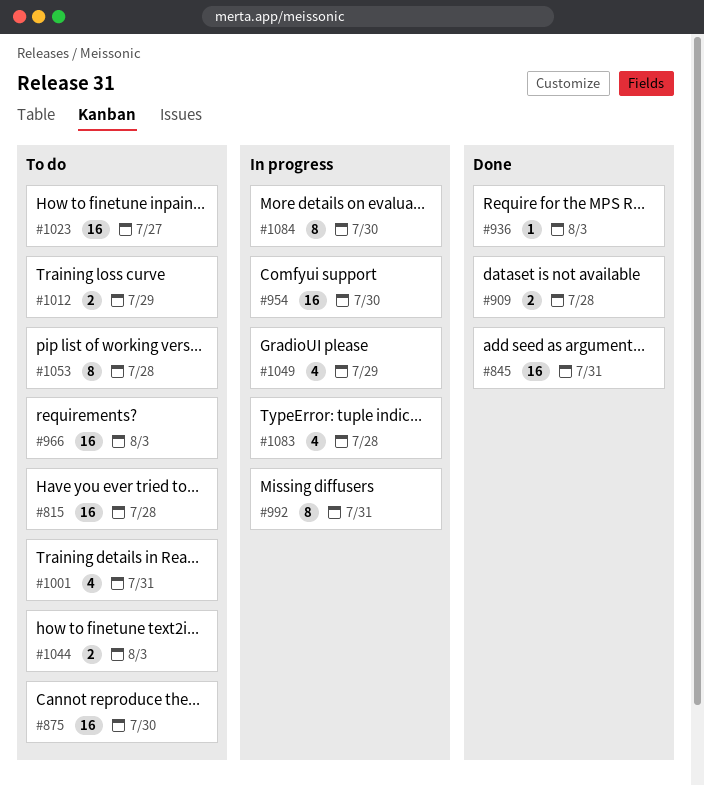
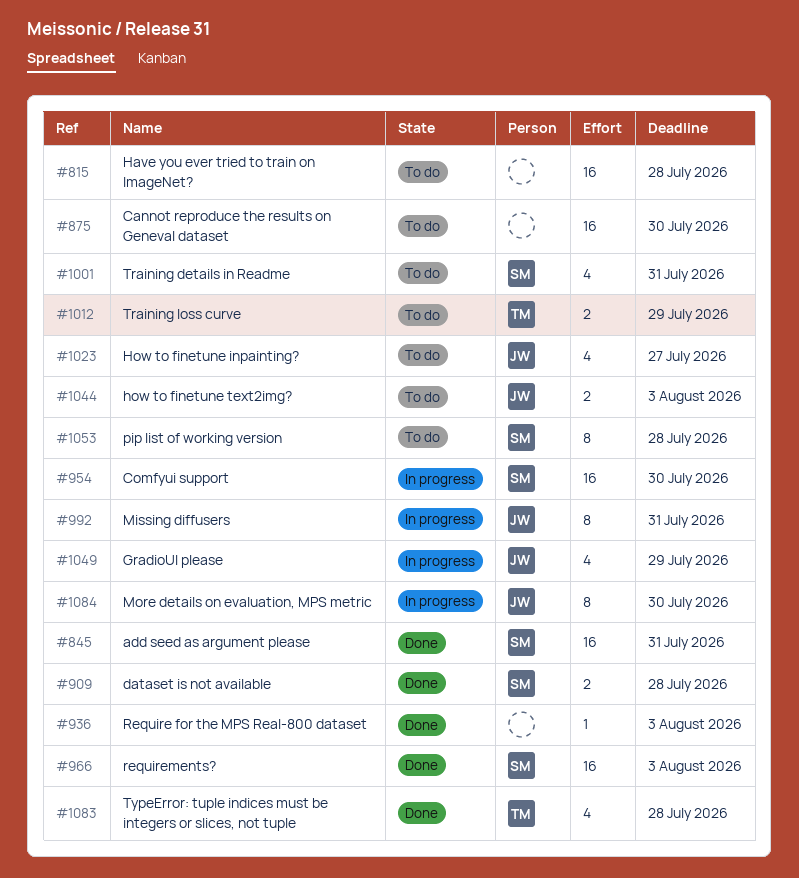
#966, status: To do -> Done
#1023, estimate: 16 -> 4
#1083, status: In progress -> Done

